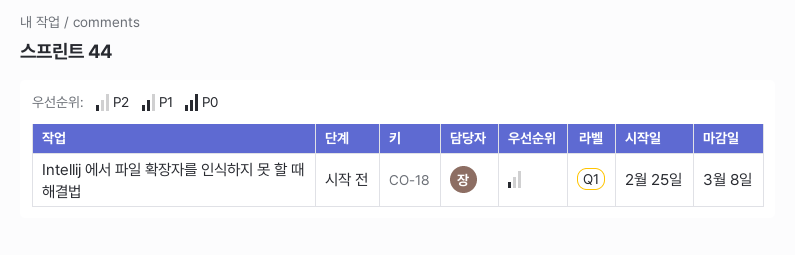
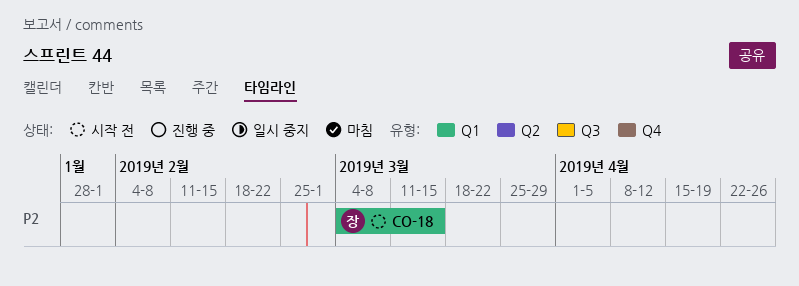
CO-18, start: Feb 25 -> Mar 4
CO-18, due: Mar 8 -> Mar 15

